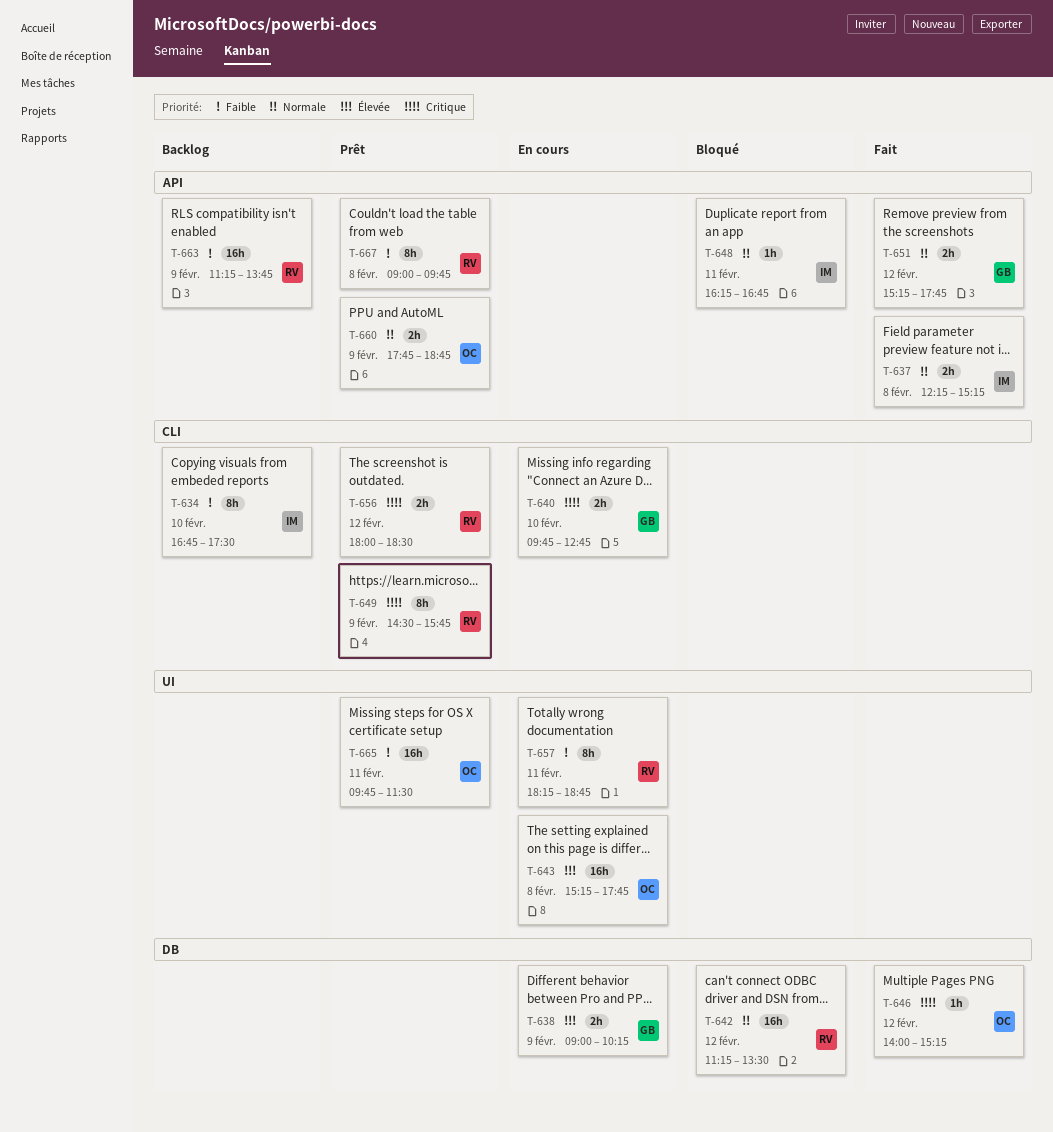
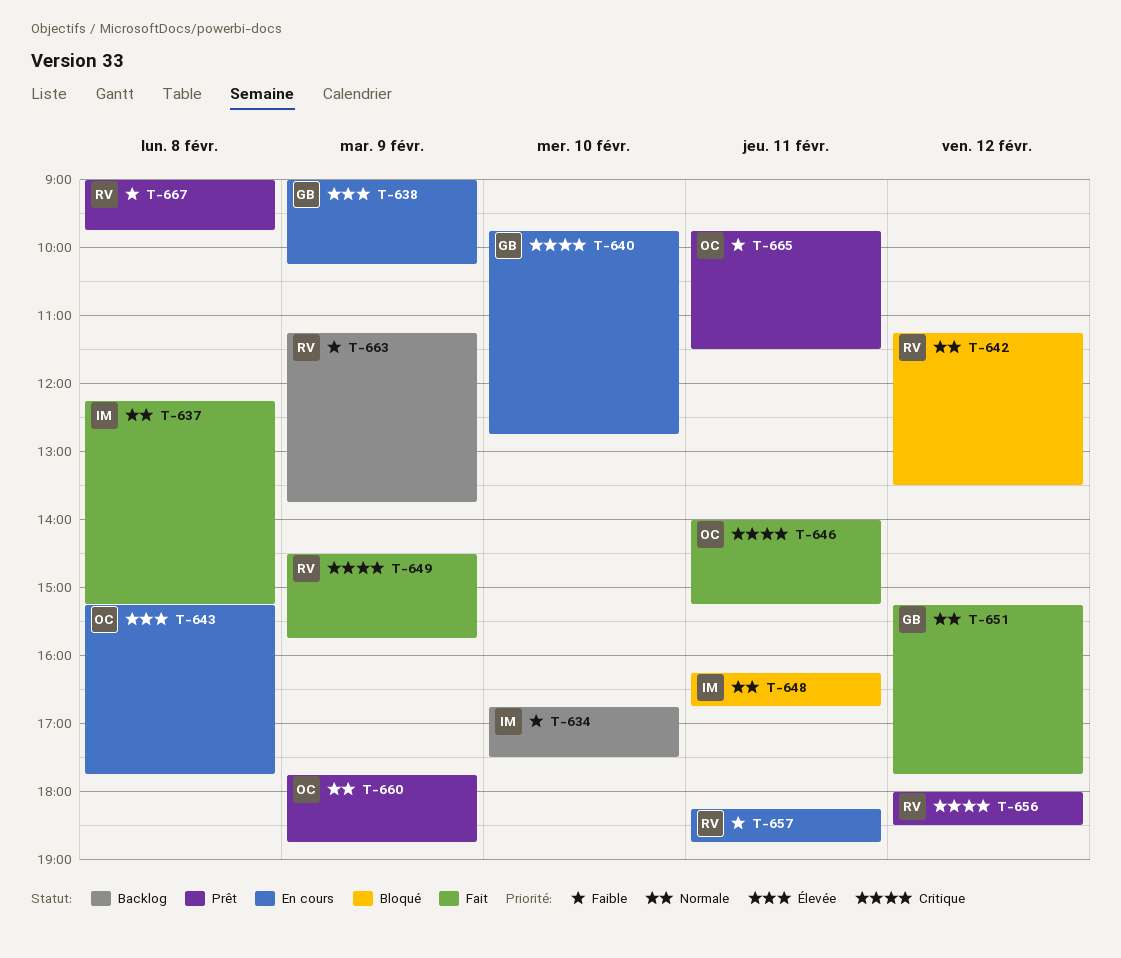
T-646, day: Feb 12 -> Feb 11
T-649, status: Prêt -> Fait

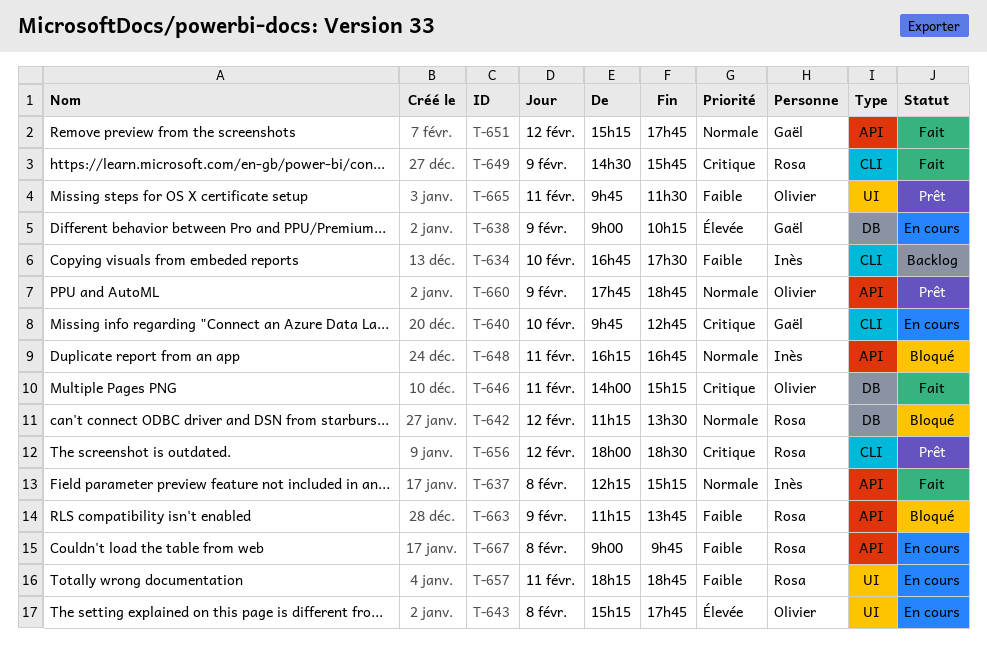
T-663, status: Backlog -> Bloqué
T-667, status: Prêt -> En cours

